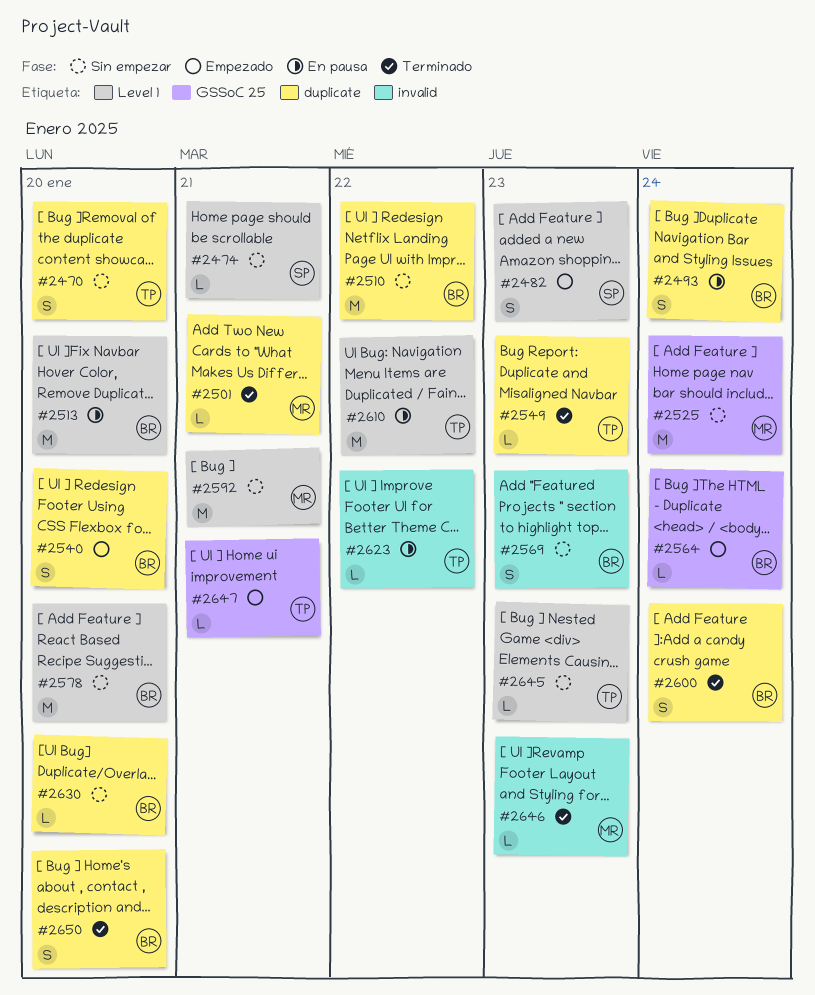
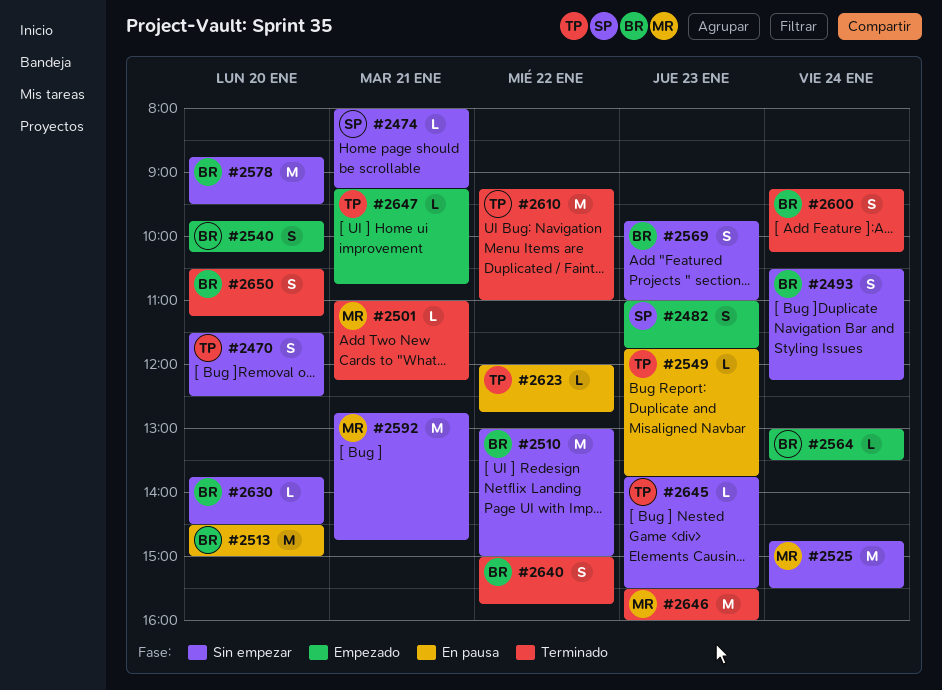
#2493, status: En pausa -> Sin empezar
#2549, status: Terminado -> En pausa
#2610, status: En pausa -> Terminado
#2640: none -> present
#2646, estimate: L -> M

